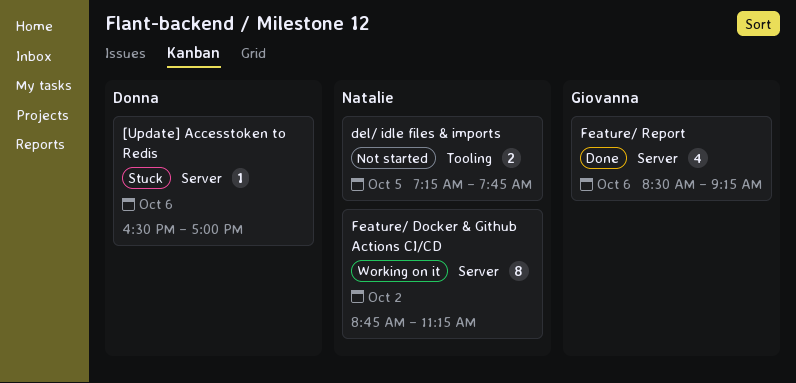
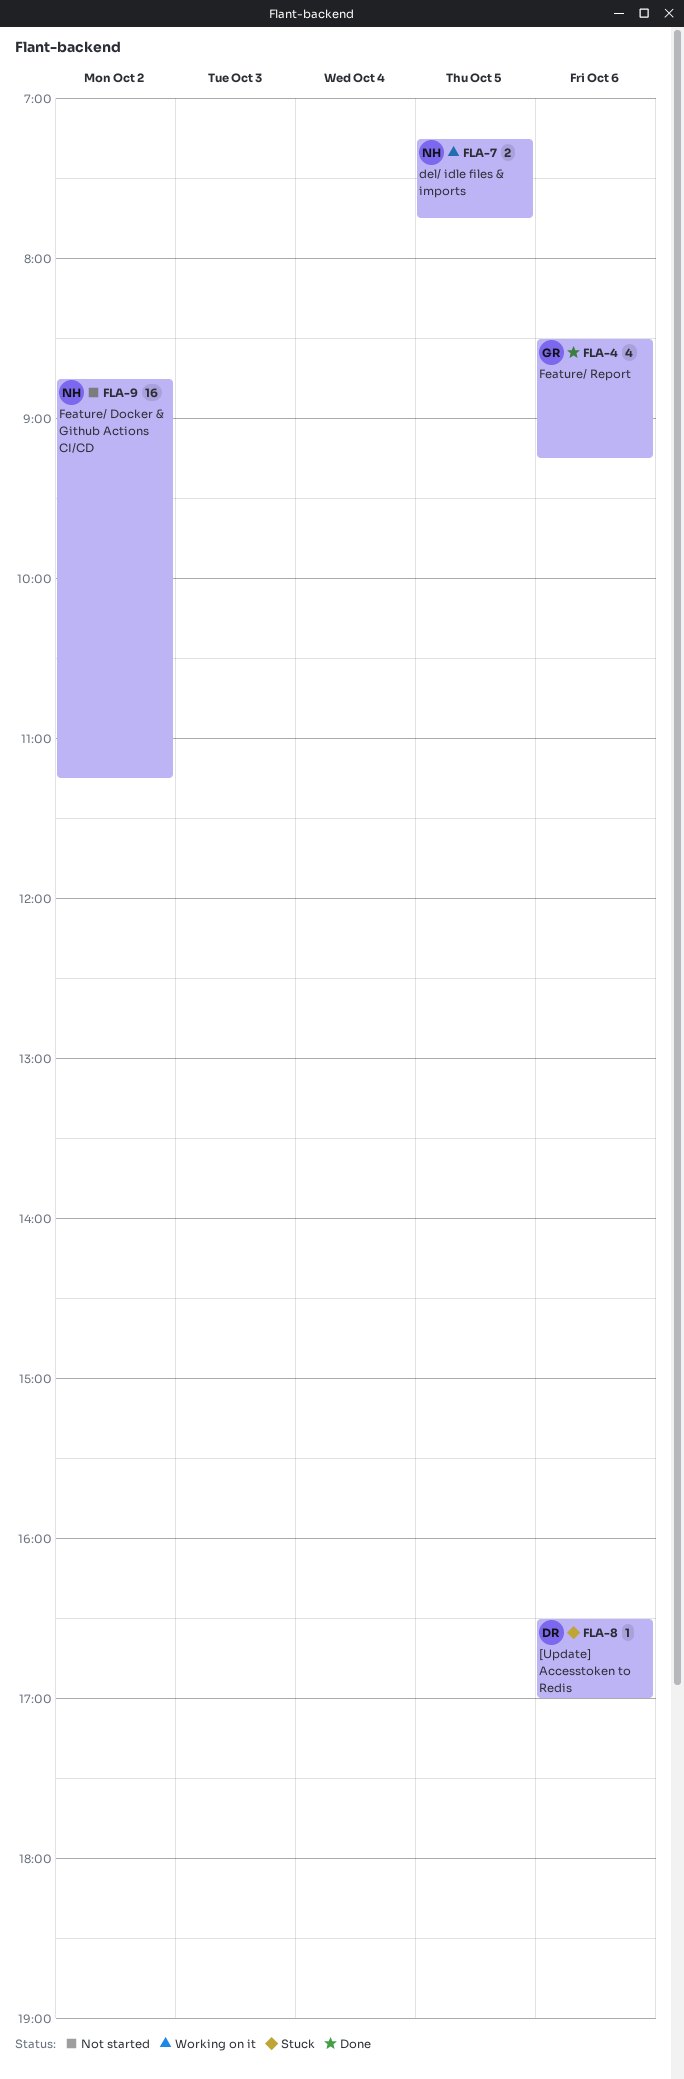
del/ idle files & imports, status: Not started -> Working on it
Feature/ Docker & Github Actions CI/CD, status: Working on it -> Not started
Feature/ Docker & Github Actions CI/CD, estimate: 8 -> 16

